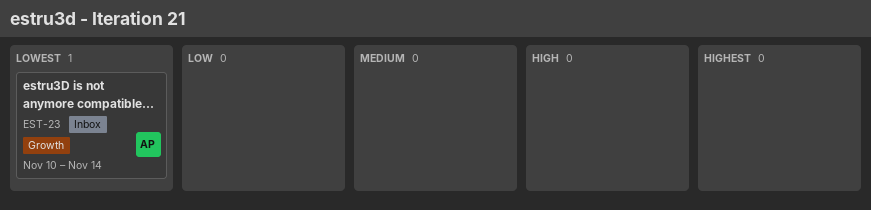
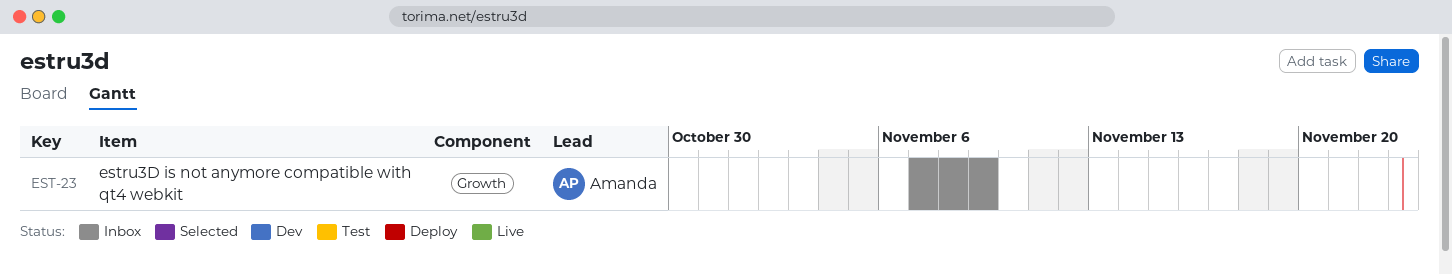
EST-23, start: Nov 10 -> Nov 7
EST-23, due: Nov 14 -> Nov 9

